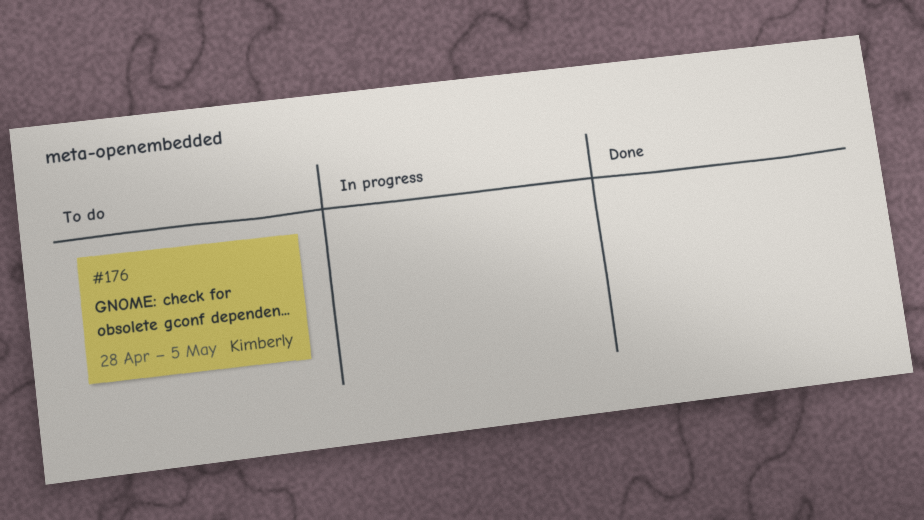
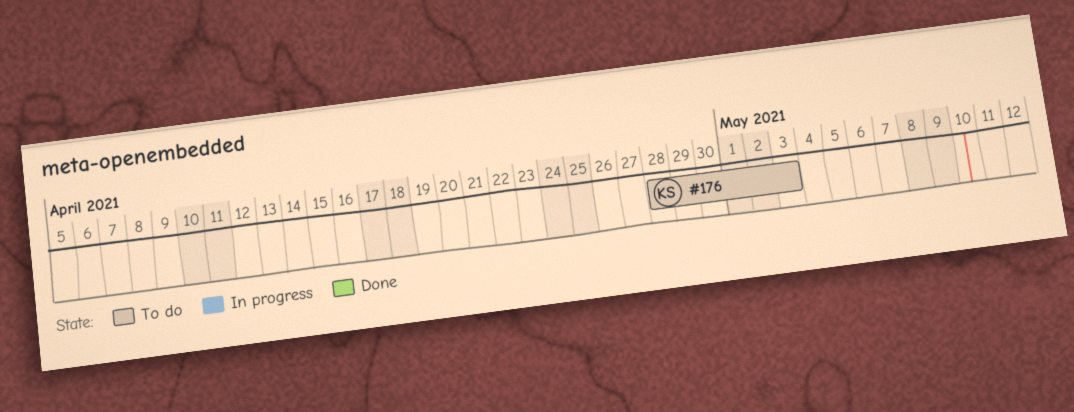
#176, due: May 5 -> May 3

